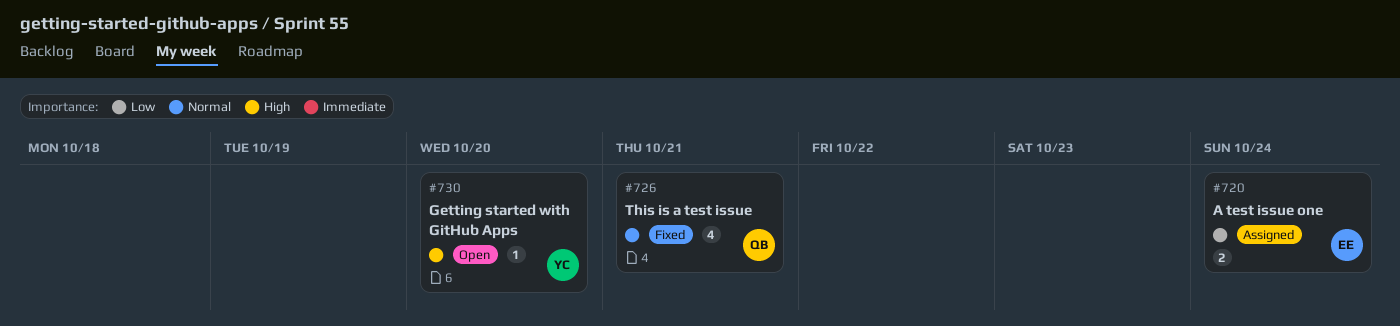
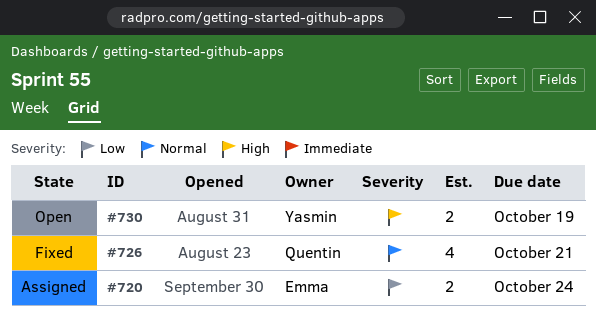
#730, estimate: 1 -> 2
#730, due: Oct 20 -> Oct 19

